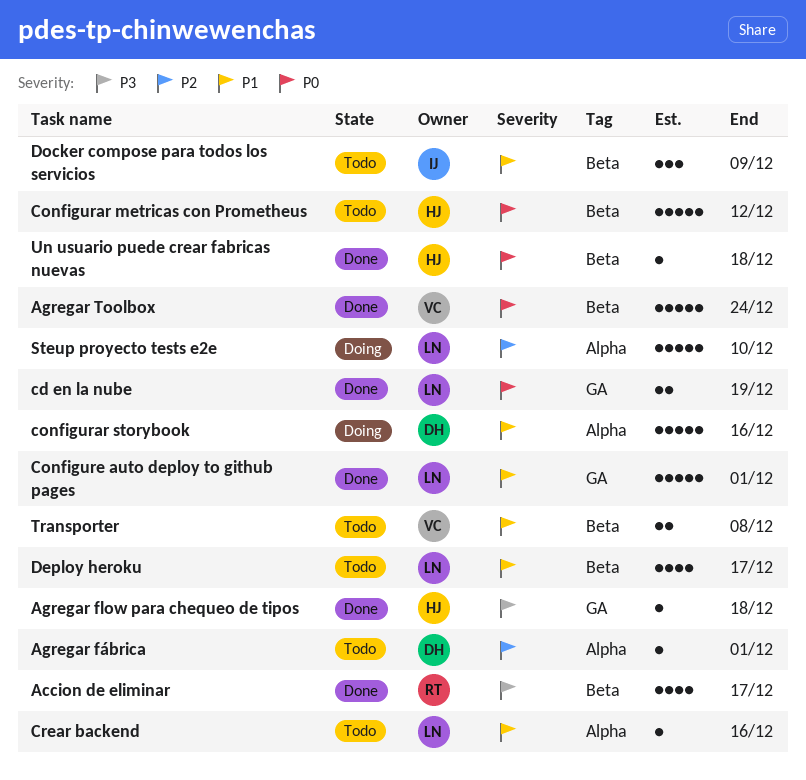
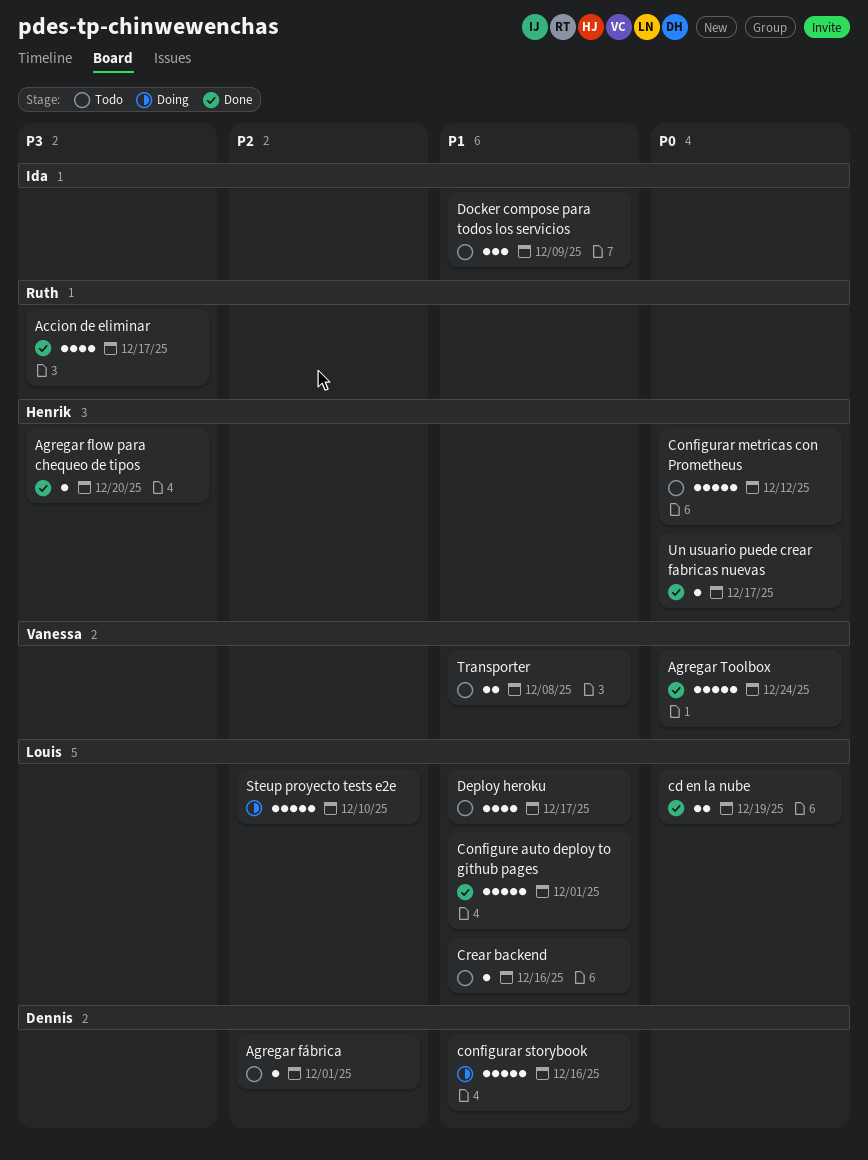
Agregar flow para chequeo de tipos, due: Dec 18 -> Dec 20
Un usuario puede crear fabricas nuevas, due: Dec 18 -> Dec 17

